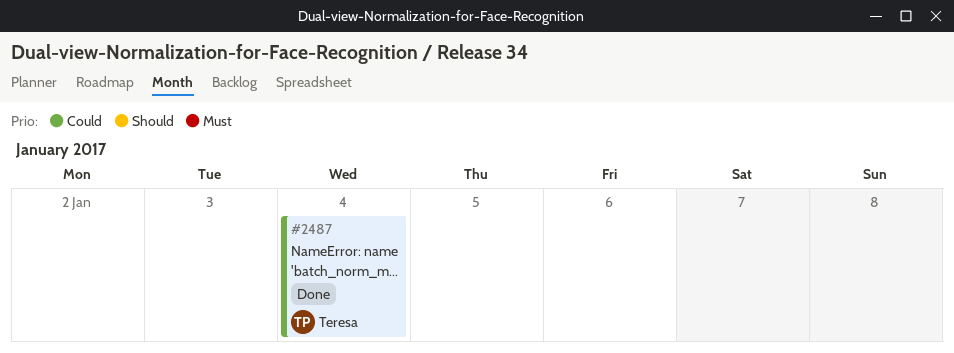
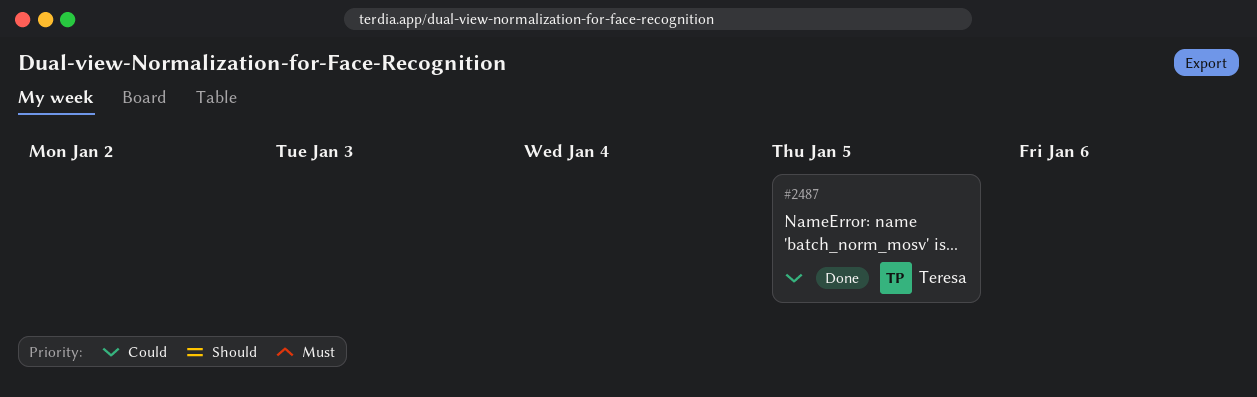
#2487, due: Jan 4 -> Jan 5

